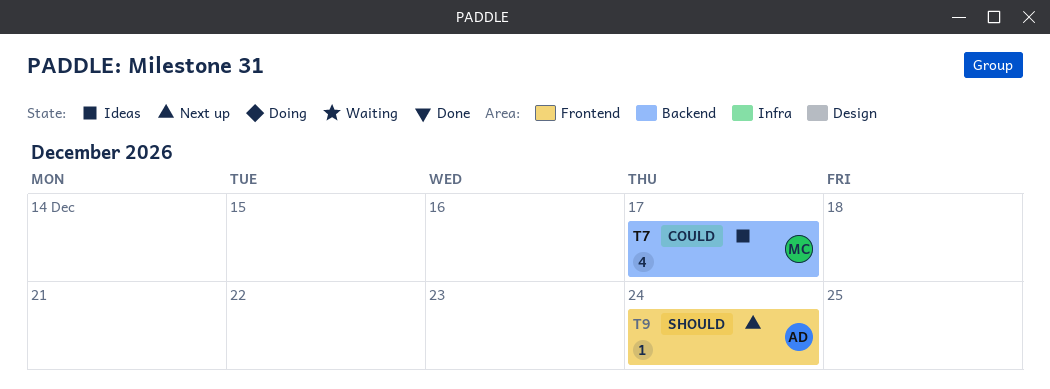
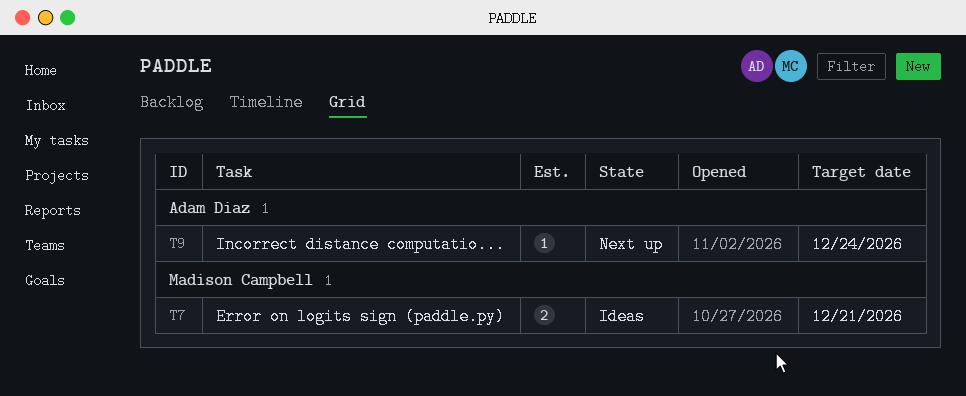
T7, estimate: 4 -> 2
T7, due: Dec 17 -> Dec 21

